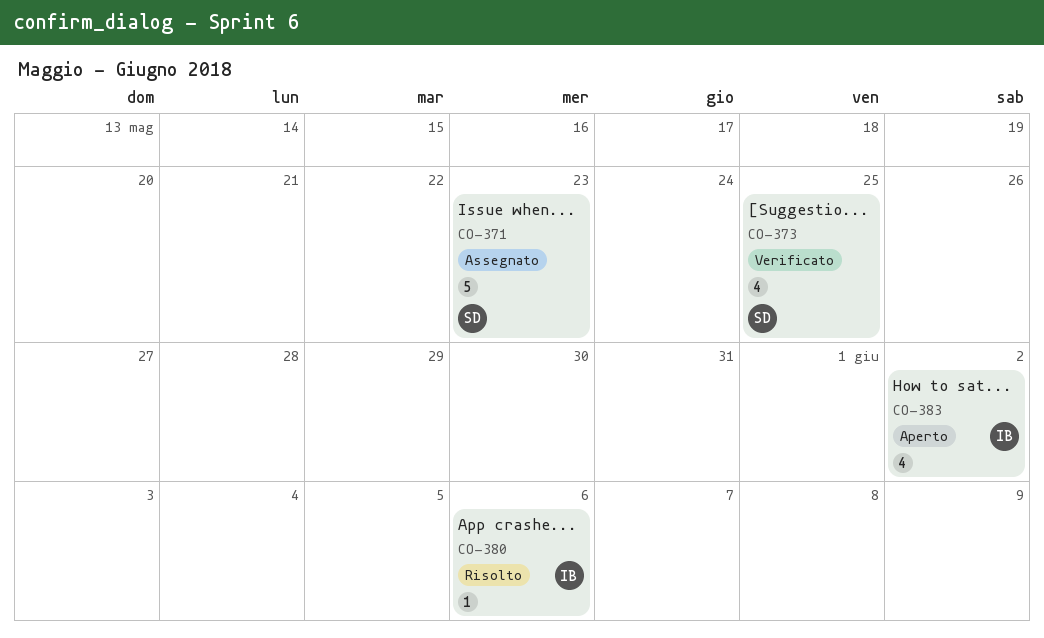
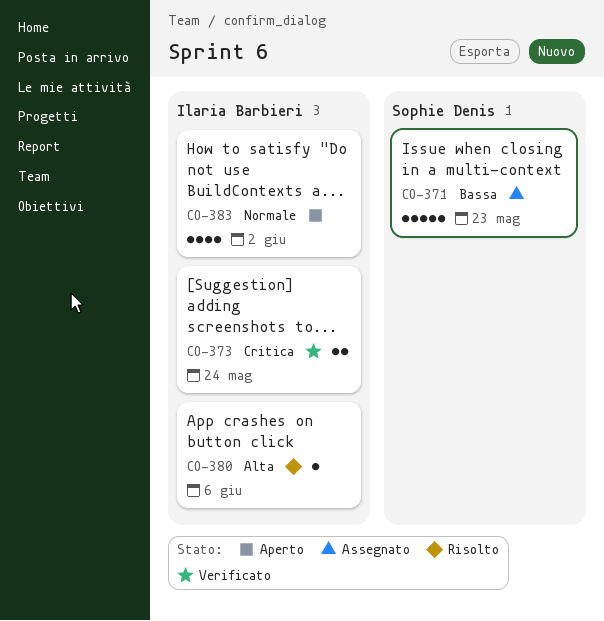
CO-373, owner: Sophie Denis -> Ilaria Barbieri
CO-373, estimate: 4 -> 2
CO-373, due: May 25 -> May 24

